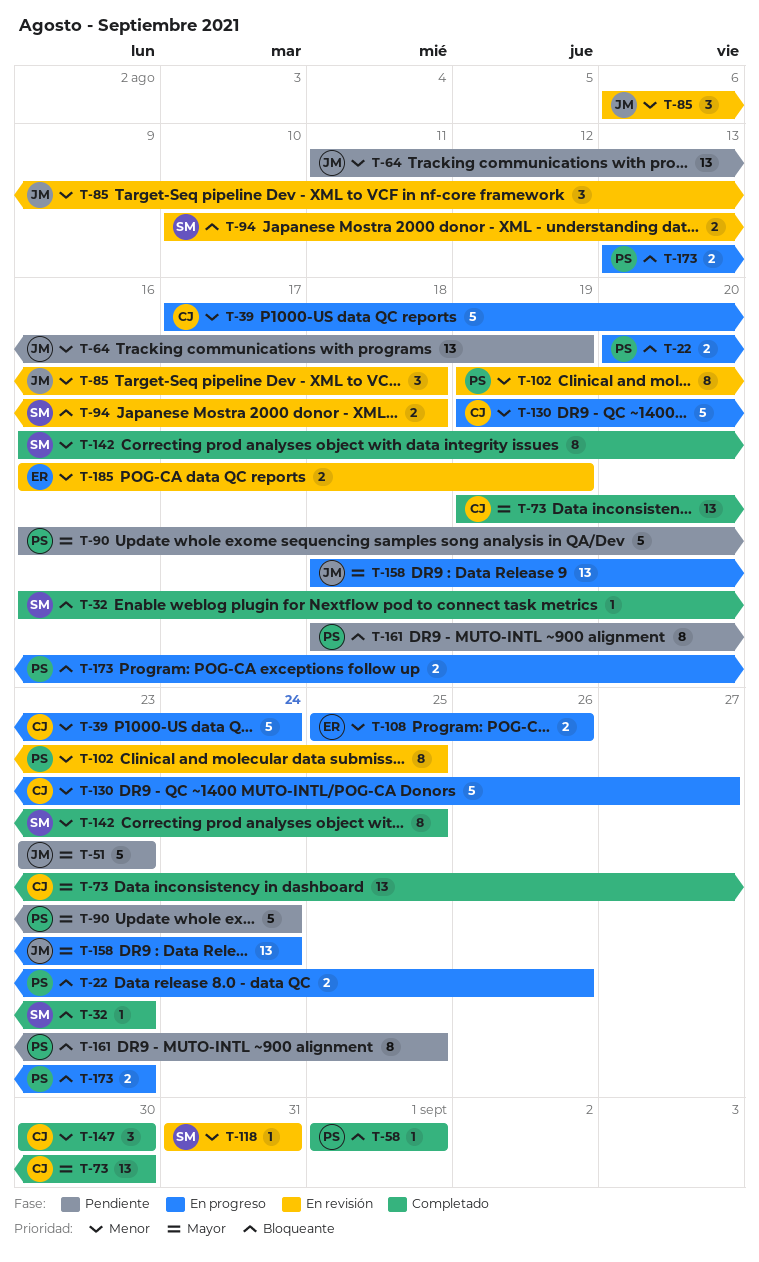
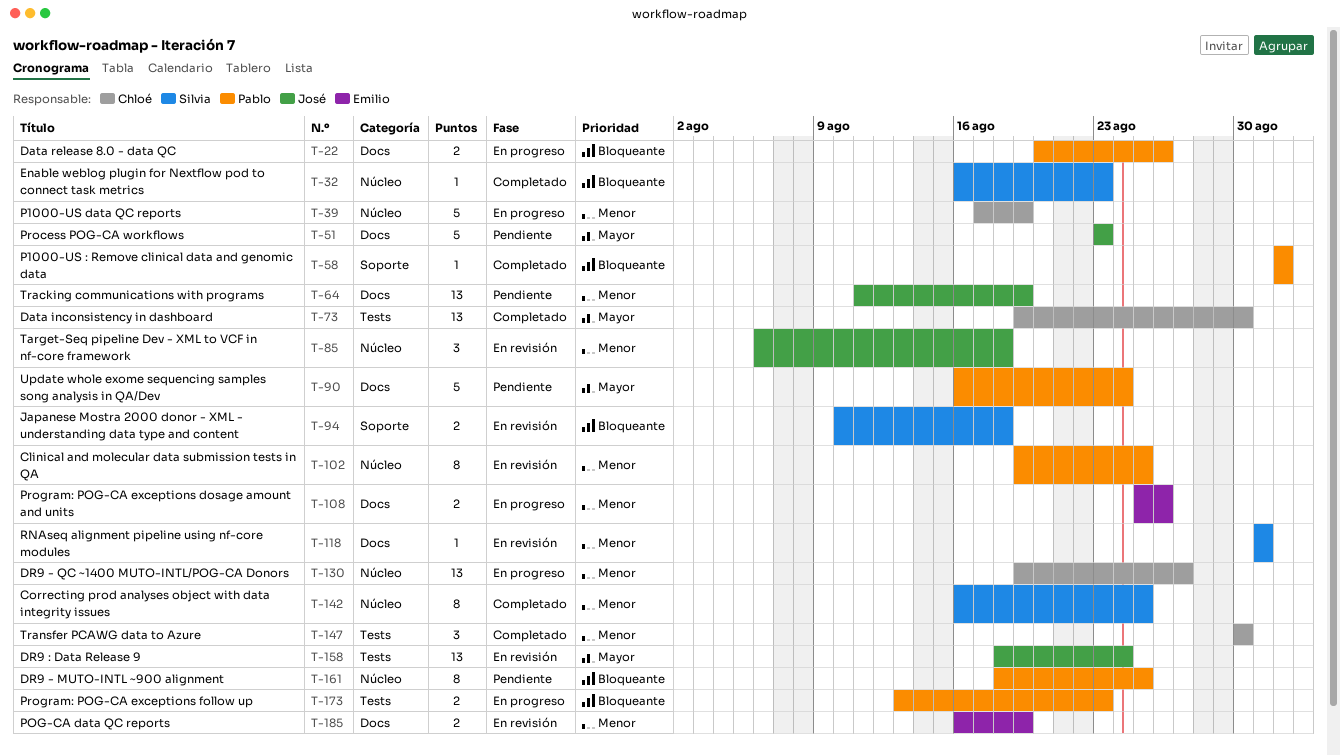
T-39, due: Aug 24 -> Aug 19
T-130, estimate: 5 -> 13
T-158, status: En progreso -> En revisión

